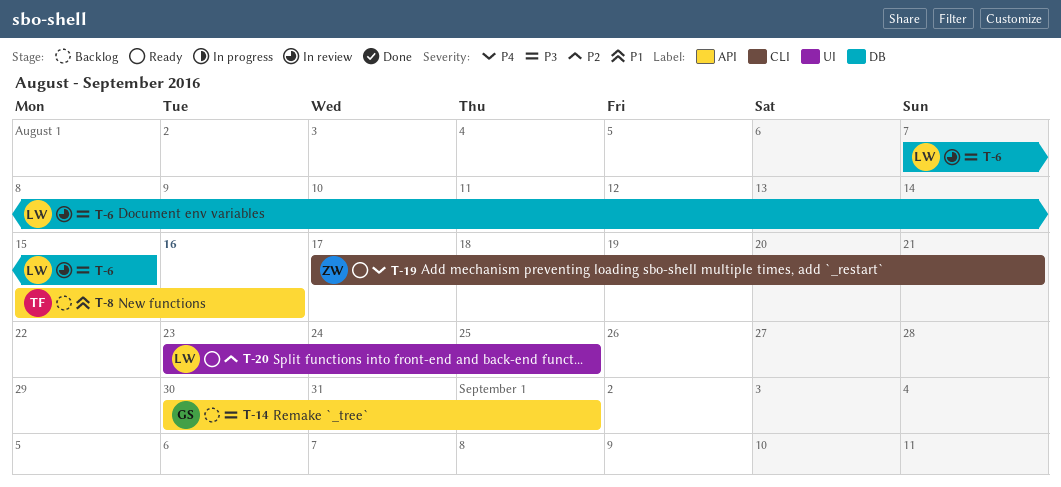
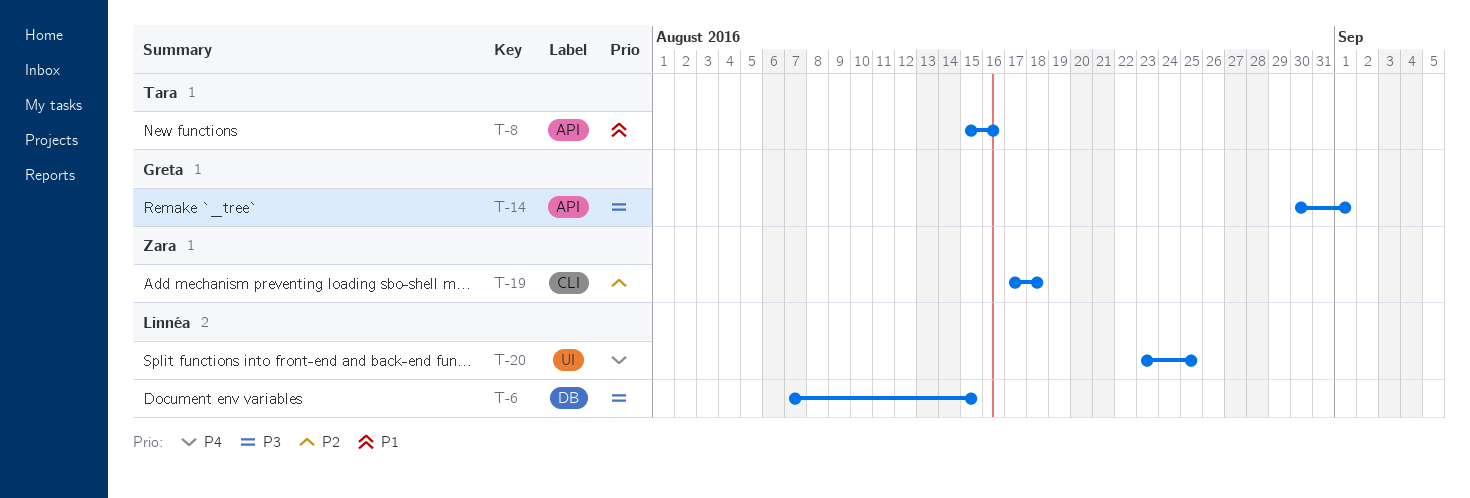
T-19, priority: P4 -> P2
T-19, due: Aug 21 -> Aug 18
T-20, priority: P2 -> P4

